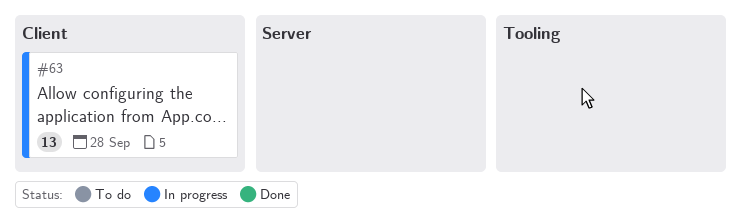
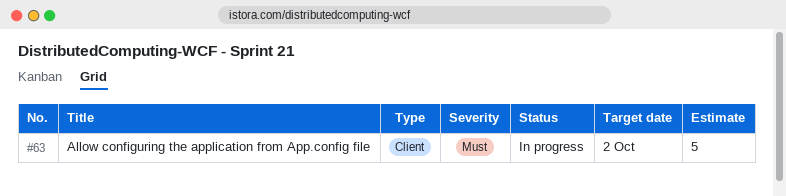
#63, estimate: 13 -> 5
#63, due: Sep 28 -> Oct 2

